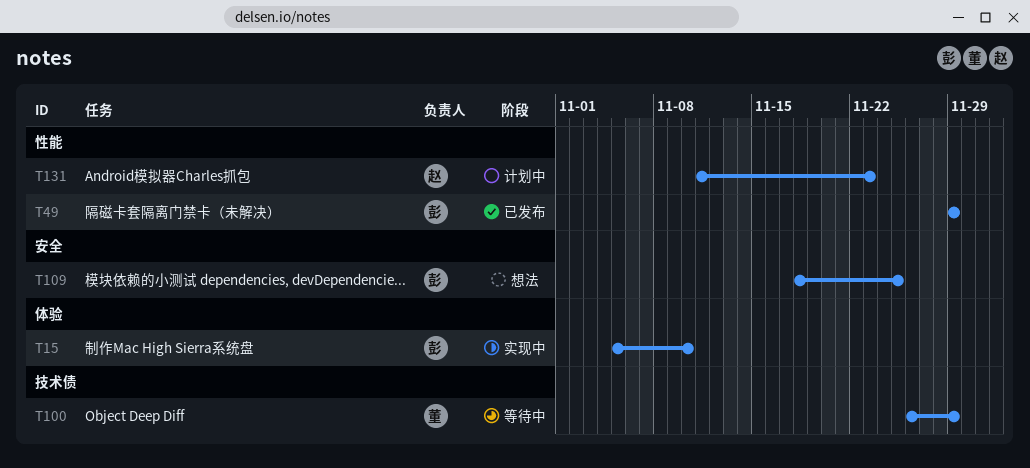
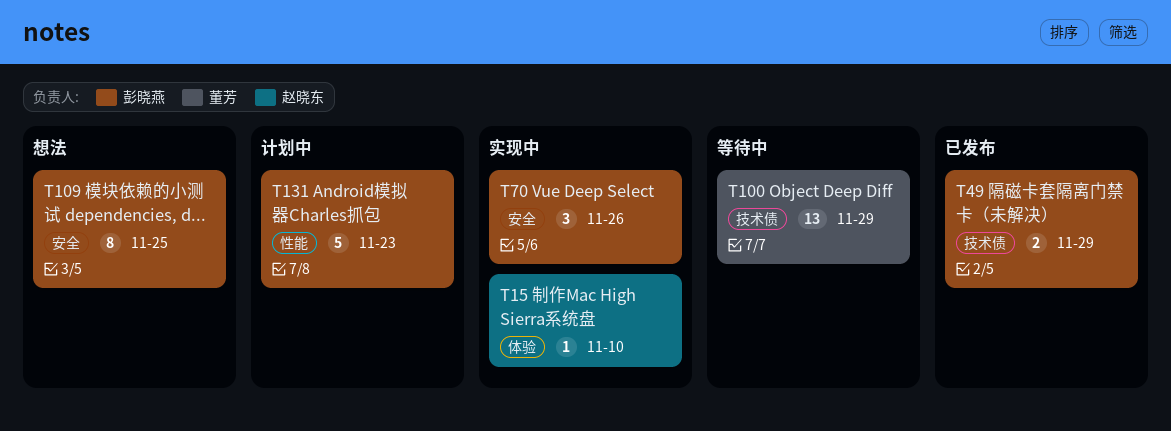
T15, owner: 彭晓燕 -> 赵晓东
T49, label: 性能 -> 技术债
T70: none -> present
T131, owner: 赵晓东 -> 彭晓燕

